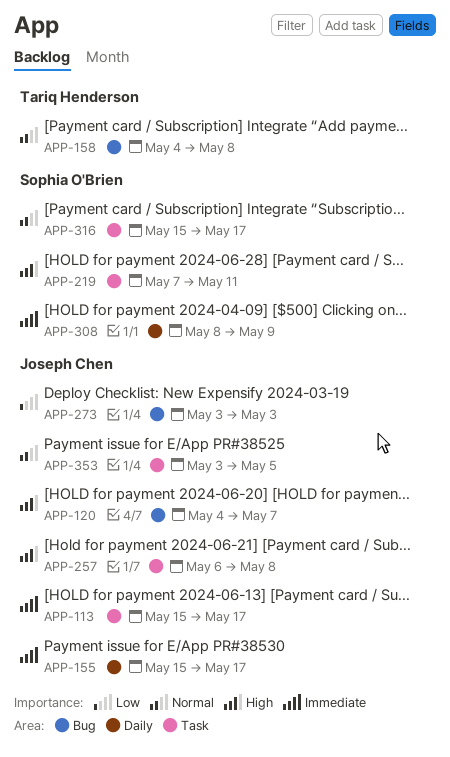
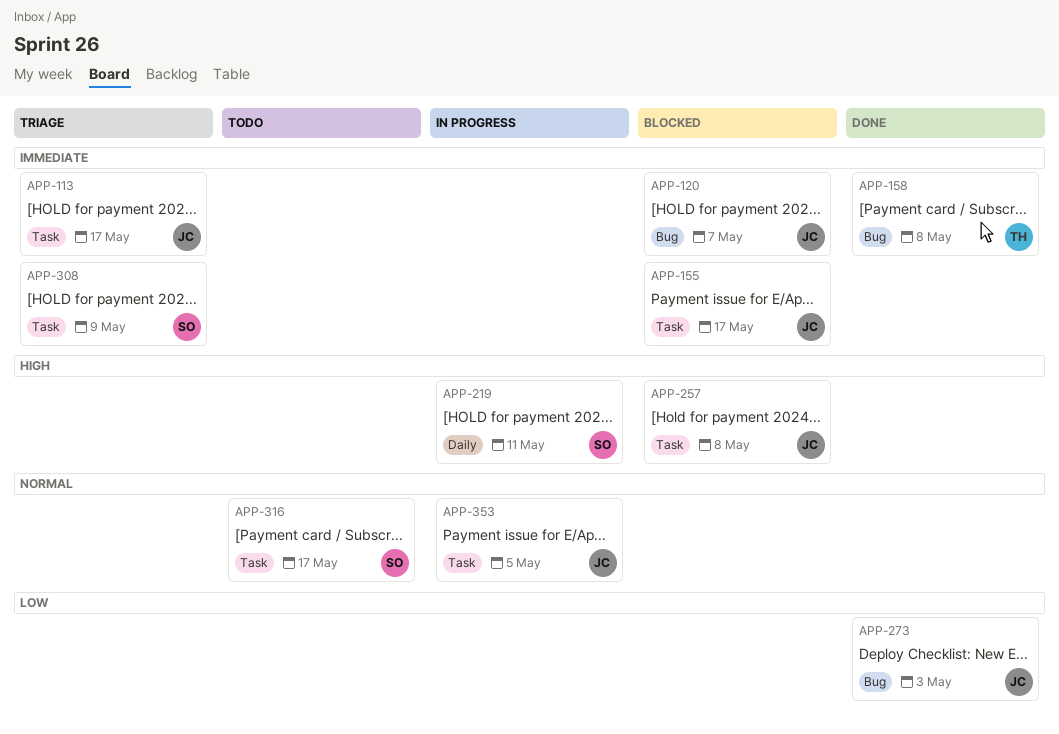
APP-120, priority: High -> Immediate
APP-155, label: Daily -> Task
APP-158, priority: Normal -> Immediate
APP-219, label: Task -> Daily
APP-308, label: Daily -> Task

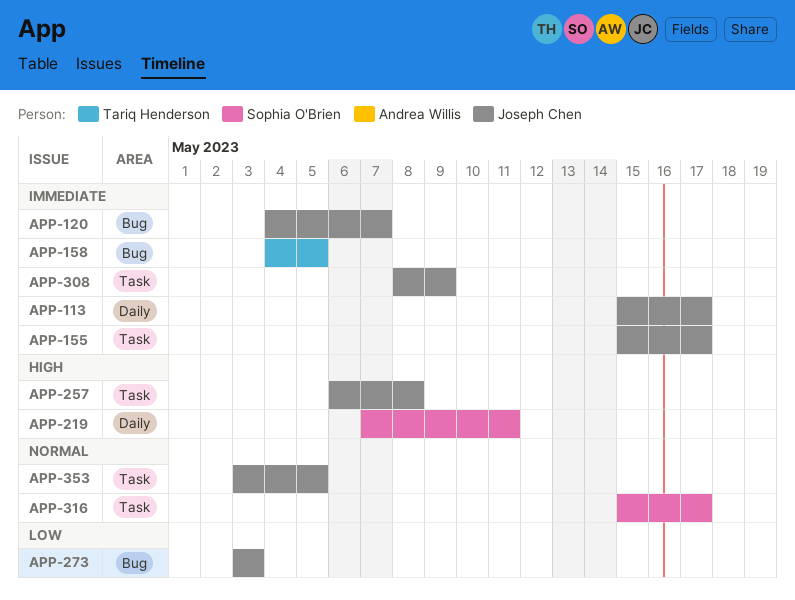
APP-113, label: Task -> Daily
APP-158, due: May 8 -> May 5
APP-308, owner: Sophia O'Brien -> Joseph Chen

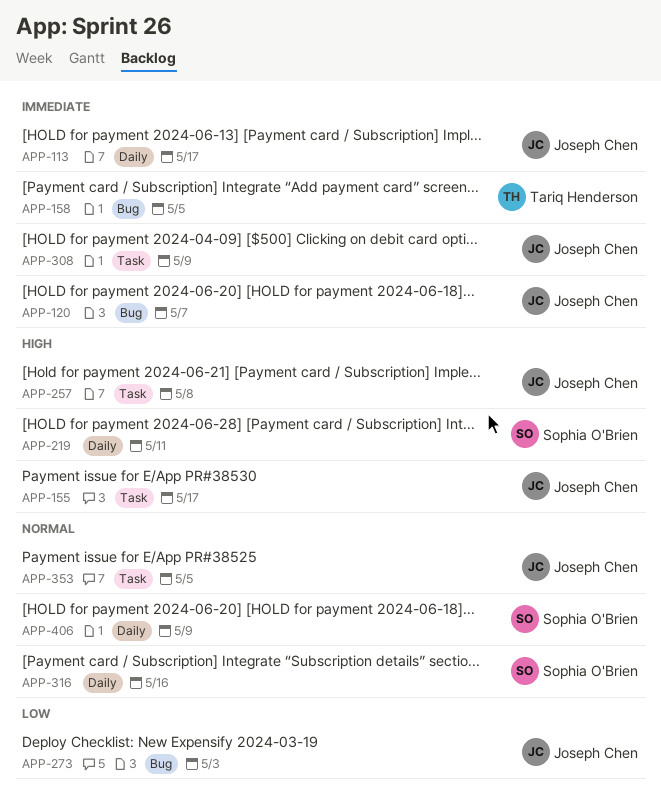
APP-155, priority: Immediate -> High
APP-316, label: Task -> Daily
APP-316, due: May 17 -> May 16
APP-406: none -> present

